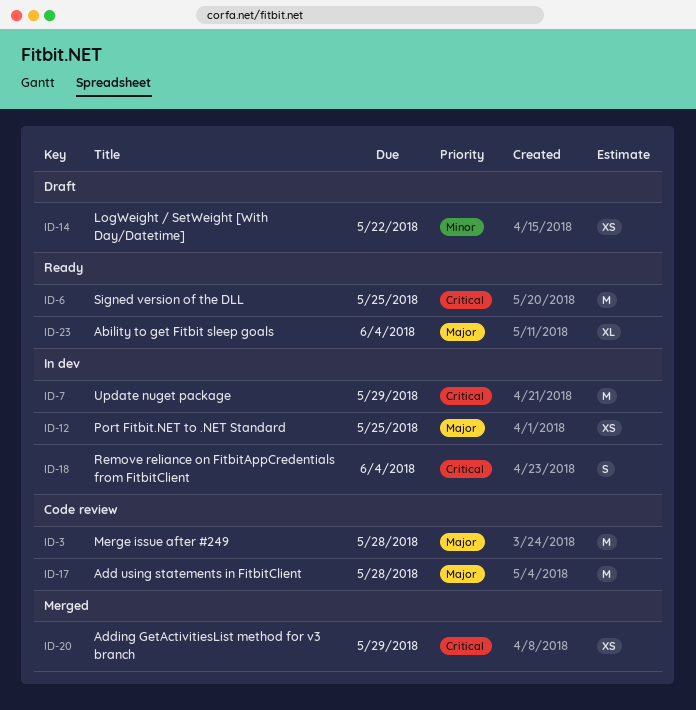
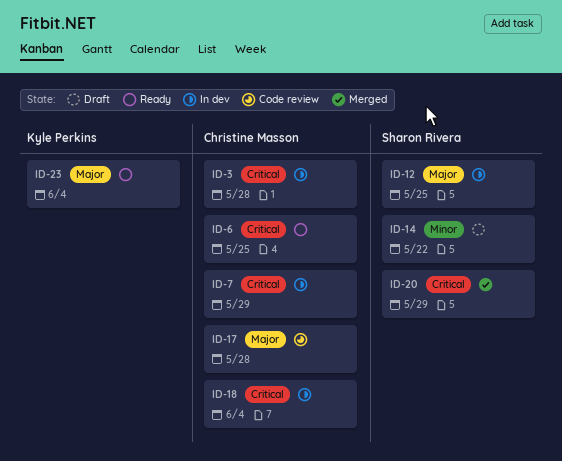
ID-3, status: Code review -> In dev
ID-3, priority: Major -> Critical

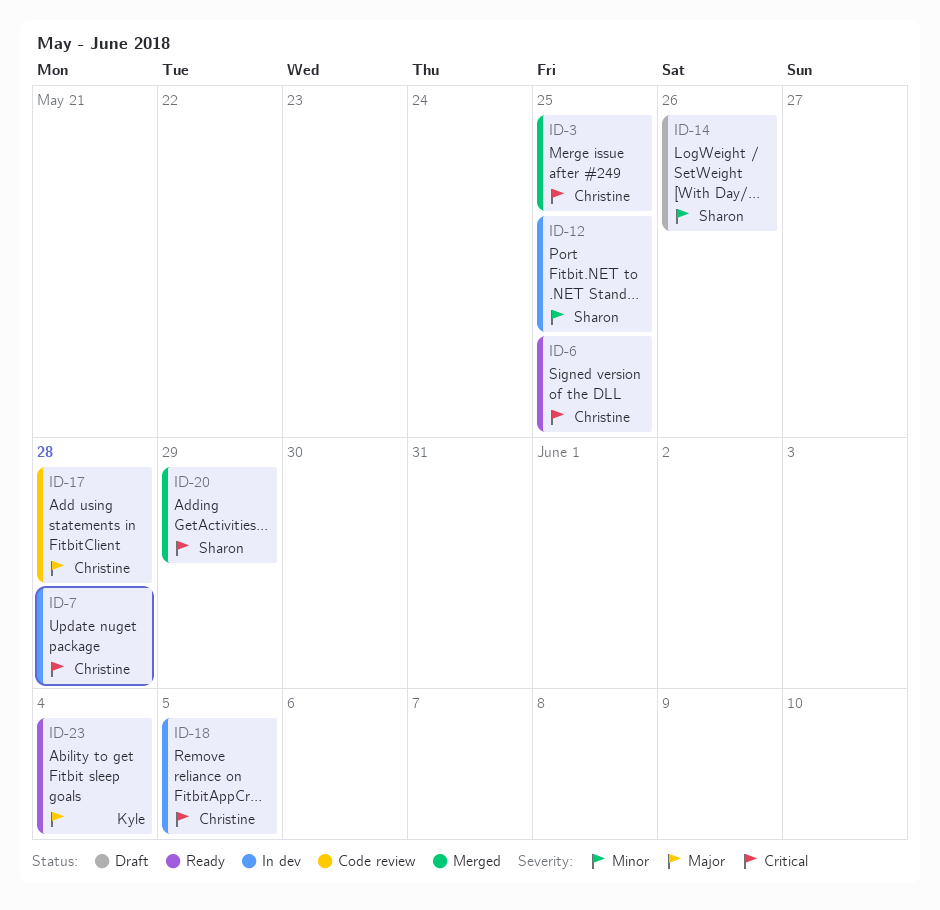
ID-3, status: In dev -> Merged
ID-3, due: May 28 -> May 25
ID-7, due: May 29 -> May 28
ID-12, priority: Major -> Minor
ID-14, due: May 22 -> May 26
ID-18, due: Jun 4 -> Jun 5

